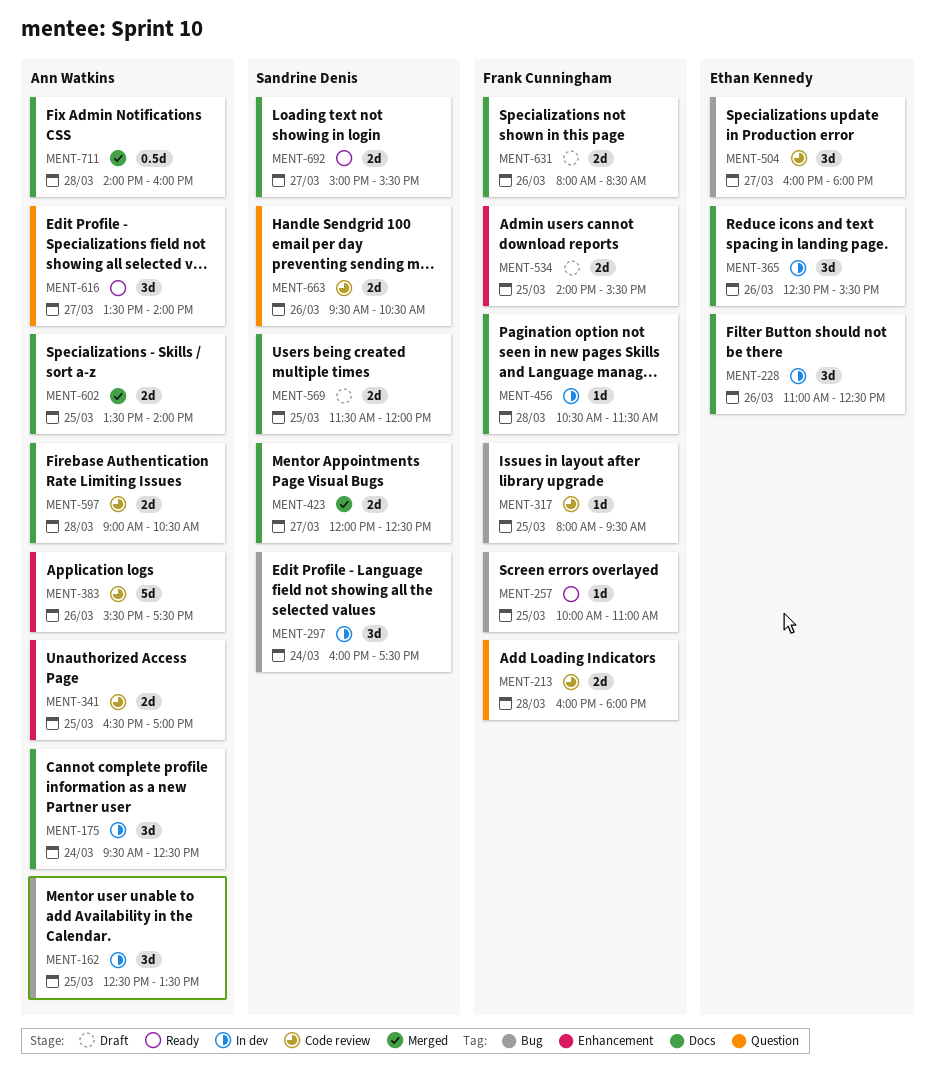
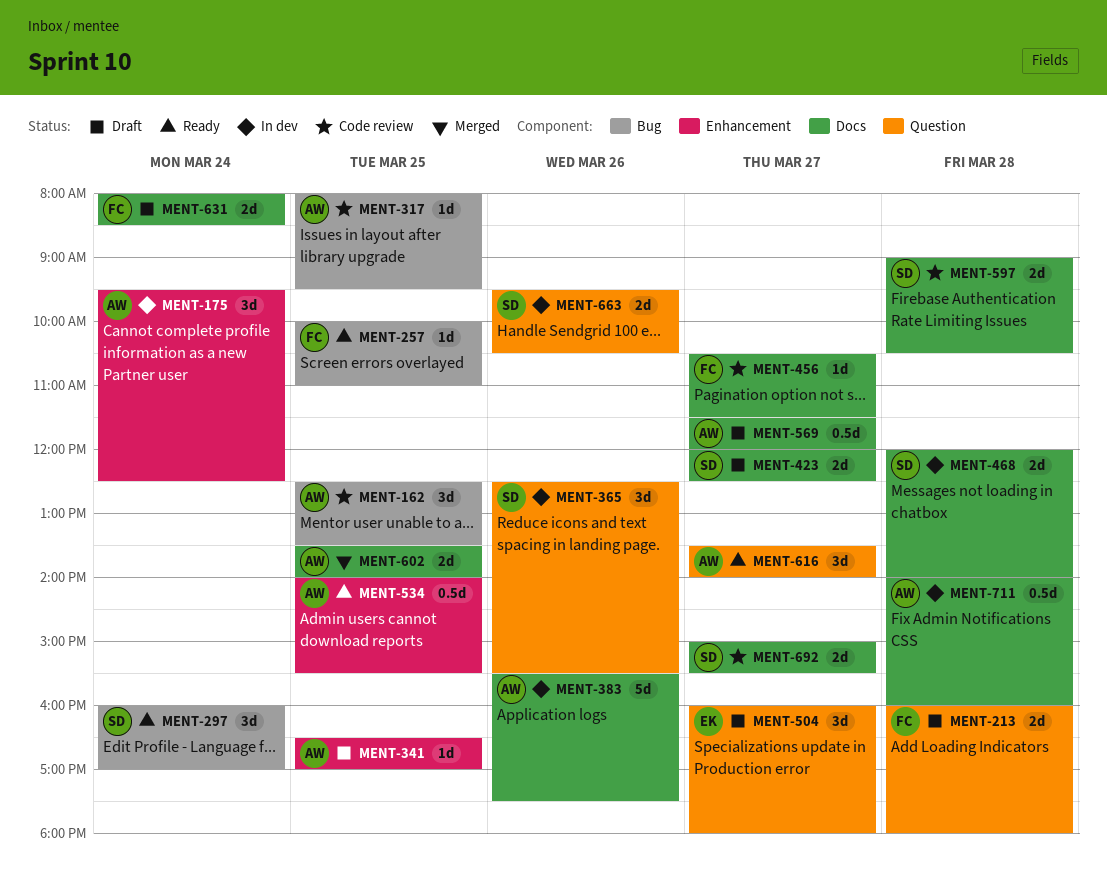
MENT-162, status: In dev -> Code review
MENT-175, label: Docs -> Enhancement
MENT-213, status: Code review -> Draft
MENT-228: present -> none
MENT-297, status: In dev -> Ready
MENT-297, ends: 17:30 -> 17:00
MENT-317, owner: Frank Cunningham -> Ann Watkins
MENT-341, status: Code review -> Draft
MENT-341, estimate: 2d -> 1d
MENT-365, owner: Ethan Kennedy -> Sandrine Denis
MENT-365, label: Docs -> Question
MENT-383, status: Code review -> In dev
MENT-383, label: Enhancement -> Docs
MENT-423, status: Merged -> Draft
MENT-456, status: In dev -> Code review
MENT-456, day: Mar 28 -> Mar 27
MENT-468: none -> present
MENT-504, status: Code review -> Draft
MENT-504, label: Bug -> Question
MENT-534, status: Draft -> Ready
MENT-534, owner: Frank Cunningham -> Ann Watkins
MENT-534, estimate: 2d -> 0.5d
MENT-569, owner: Sandrine Denis -> Ann Watkins
MENT-569, estimate: 2d -> 0.5d
MENT-569, day: Mar 25 -> Mar 27
MENT-597, owner: Ann Watkins -> Sandrine Denis
MENT-631, day: Mar 26 -> Mar 24
MENT-663, status: Code review -> In dev
MENT-692, status: Ready -> Code review
MENT-711, status: Merged -> In dev

